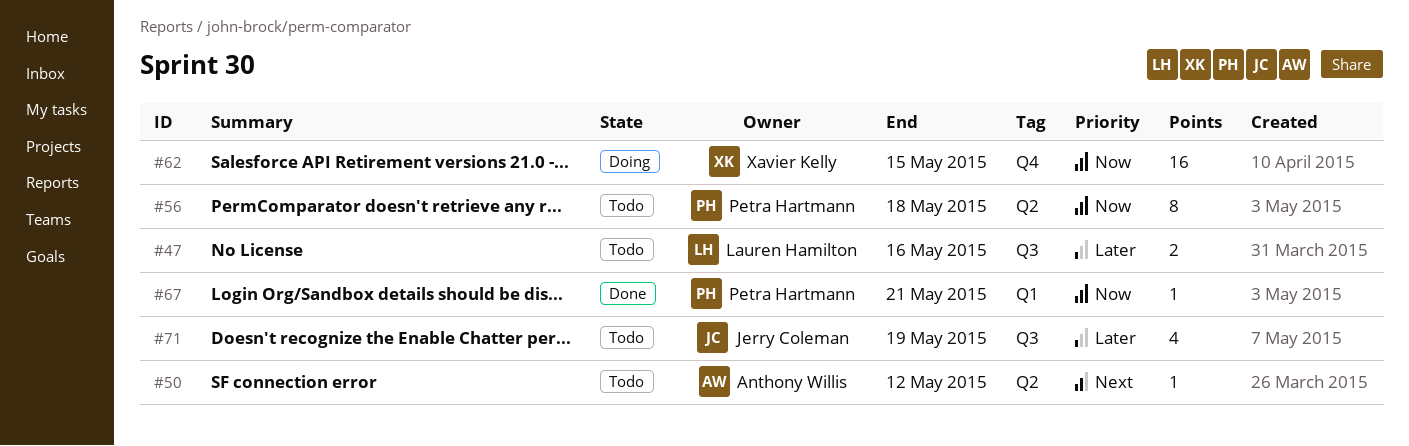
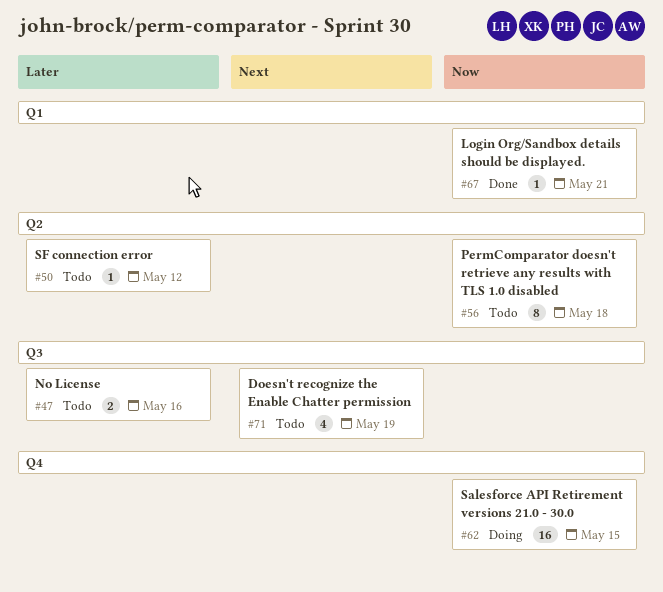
#50, priority: Next -> Later
#71, priority: Later -> Next

